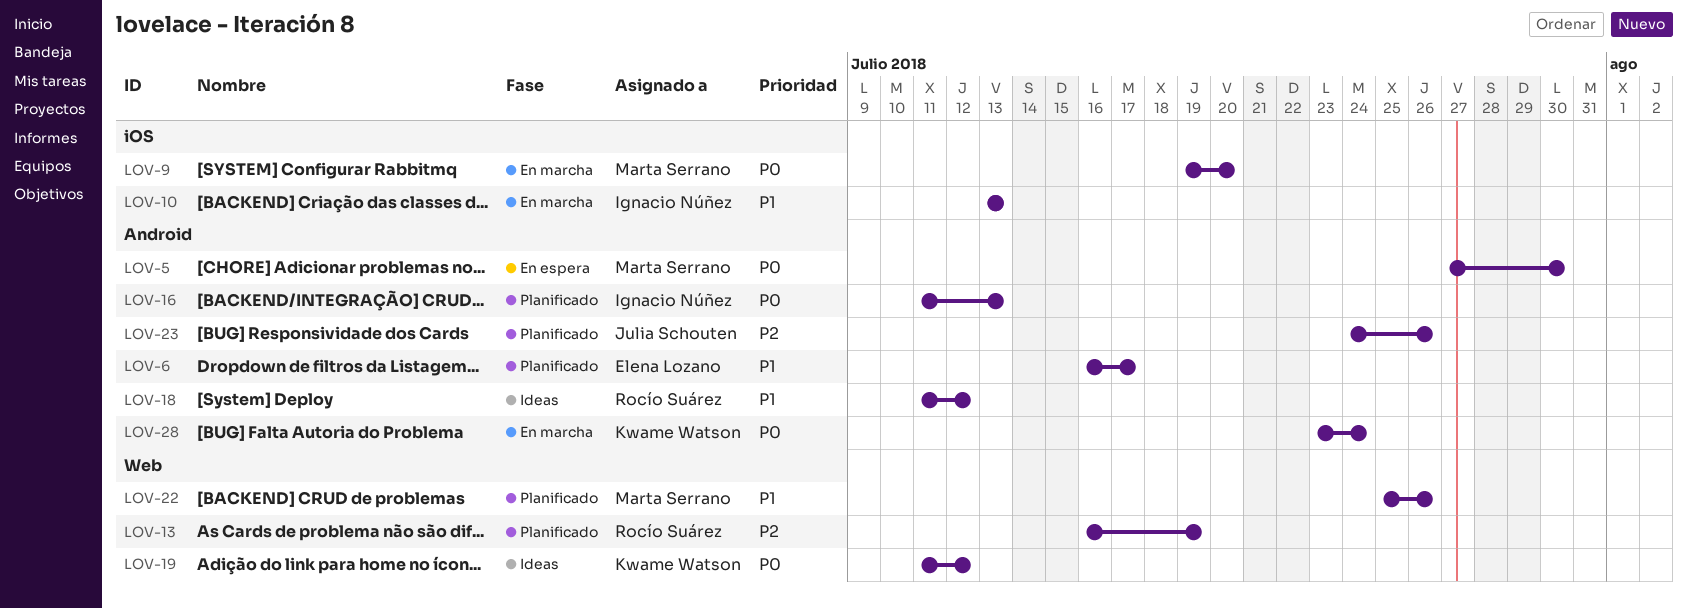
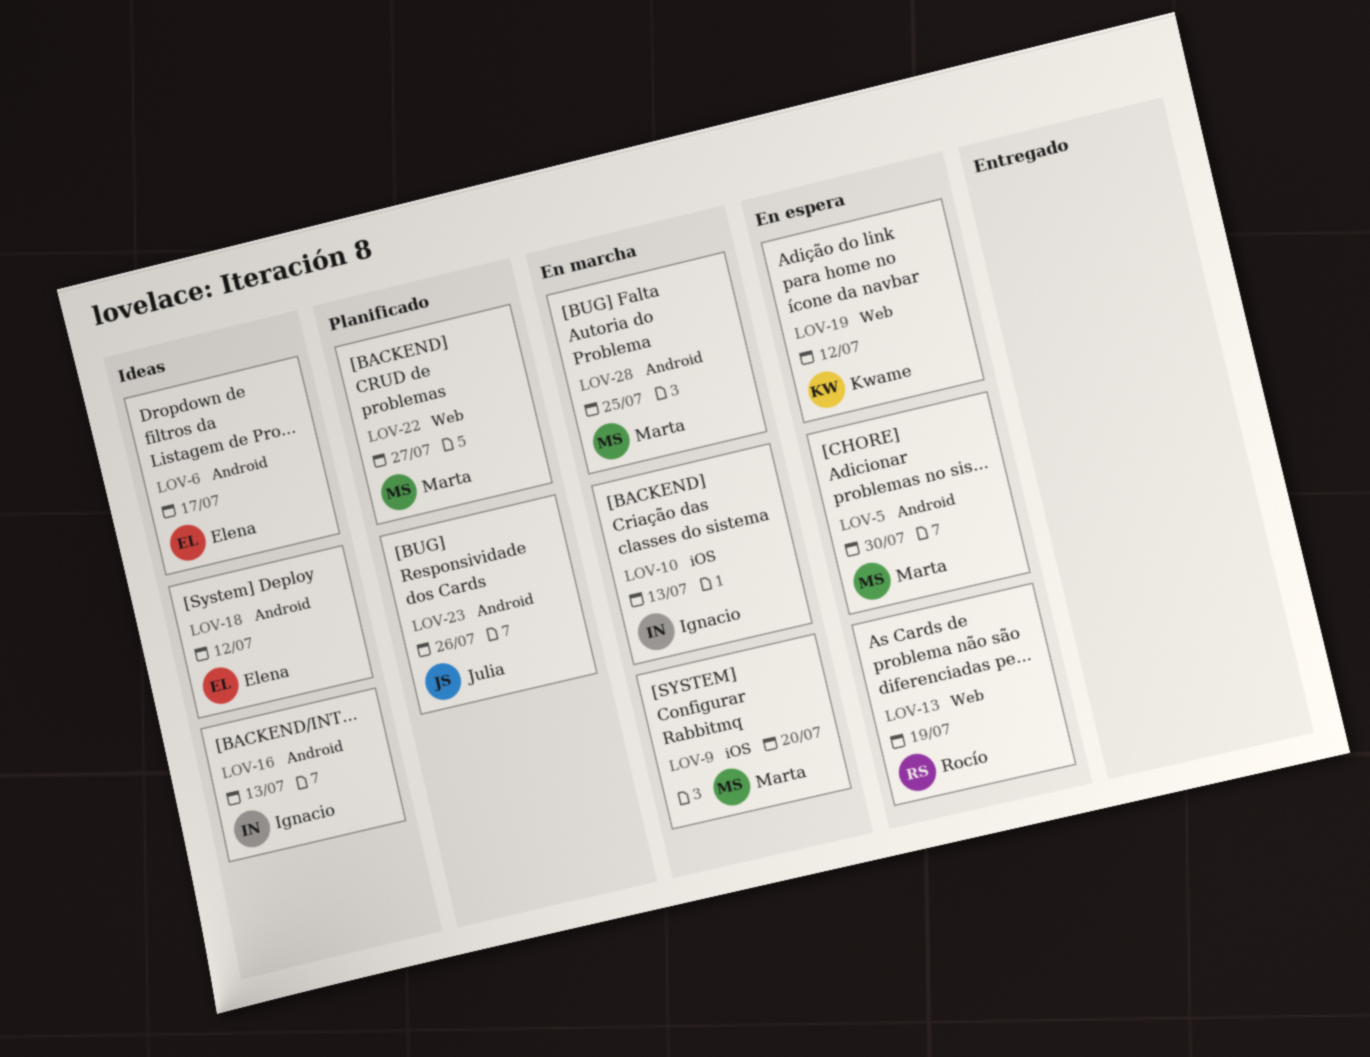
LOV-6, status: Planificado -> Ideas
LOV-13, status: Planificado -> En espera
LOV-16, status: Planificado -> Ideas
LOV-18, owner: Rocío Suárez -> Elena Lozano
LOV-19, status: Ideas -> En espera
LOV-22, due: Jul 26 -> Jul 27
LOV-28, owner: Kwame Watson -> Marta Serrano
LOV-28, due: Jul 24 -> Jul 25

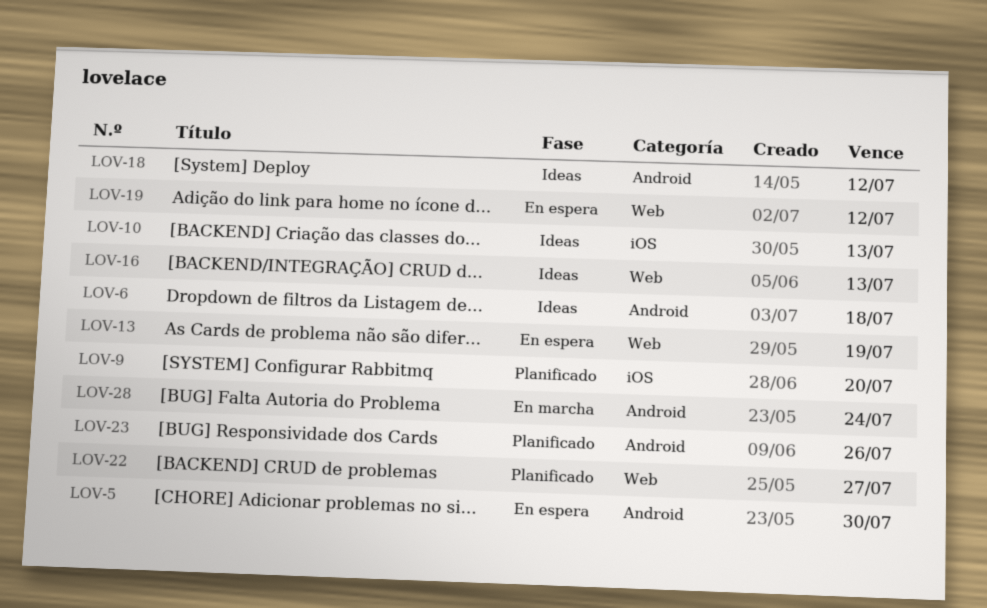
LOV-6, due: Jul 17 -> Jul 18
LOV-9, status: En marcha -> Planificado
LOV-10, status: En marcha -> Ideas
LOV-16, label: Android -> Web
LOV-28, due: Jul 25 -> Jul 24

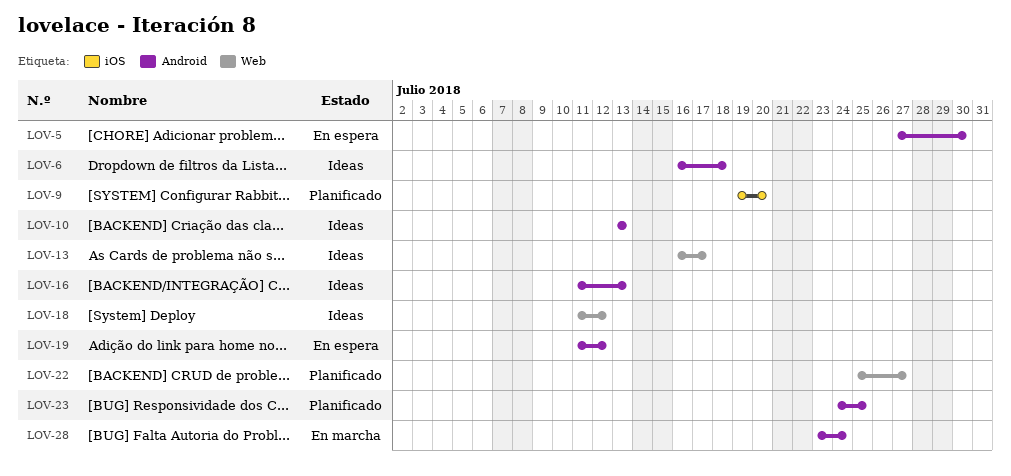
LOV-10, label: iOS -> Android
LOV-13, status: En espera -> Ideas
LOV-13, due: Jul 19 -> Jul 17
LOV-16, label: Web -> Android
LOV-18, label: Android -> Web
LOV-19, label: Web -> Android
LOV-23, due: Jul 26 -> Jul 25

